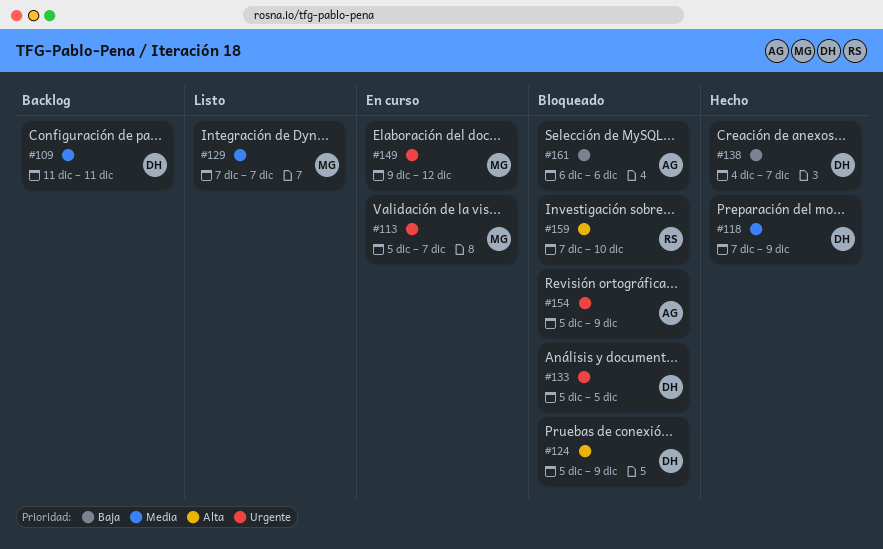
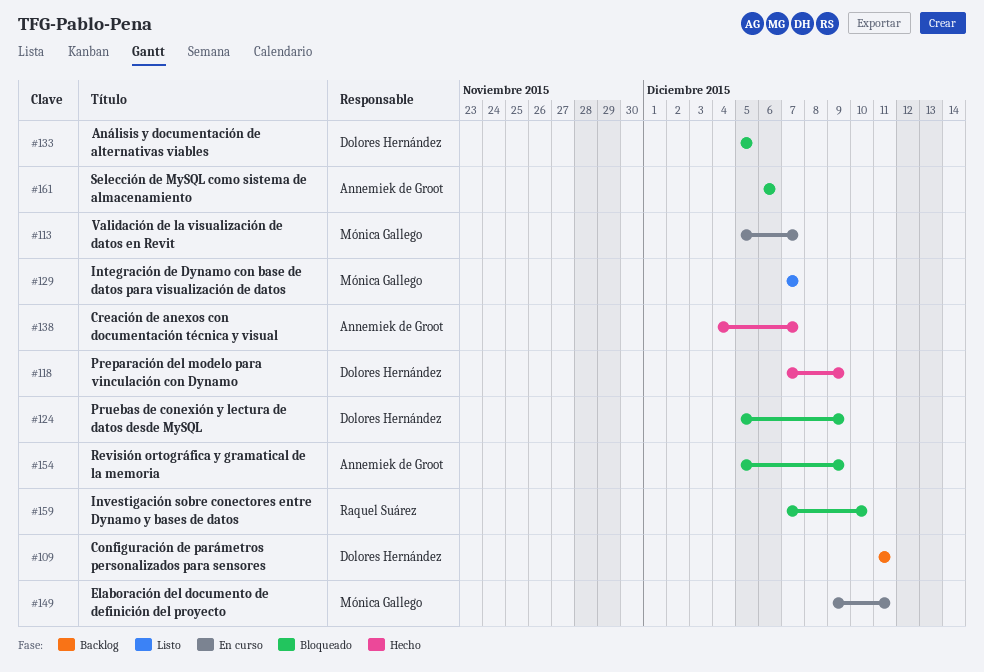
#138, owner: Dolores Hernández -> Annemiek de Groot
#149, due: Dec 12 -> Dec 11

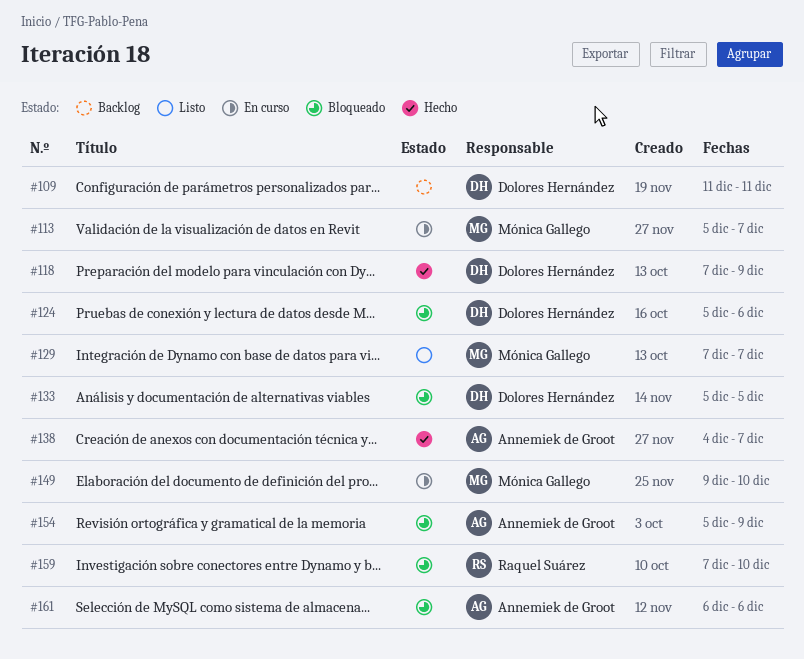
#124, due: Dec 9 -> Dec 6
#149, due: Dec 11 -> Dec 10

